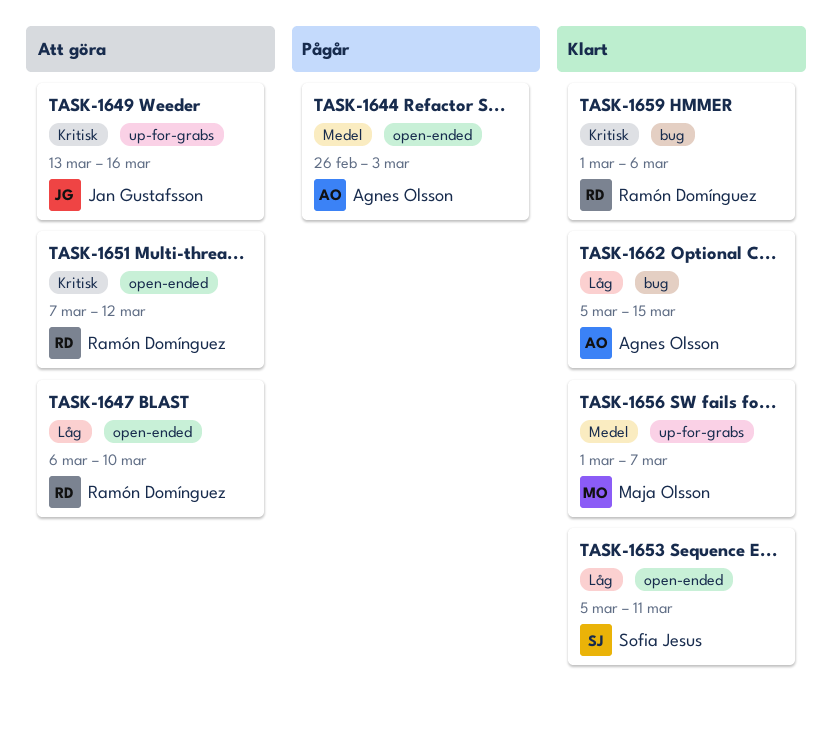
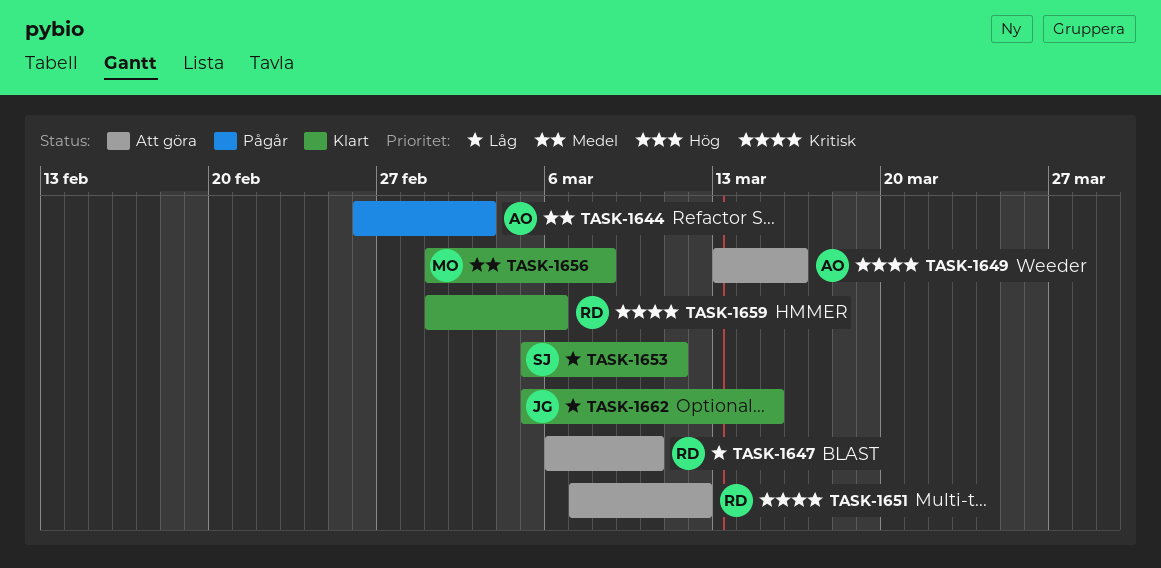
TASK-1649, owner: Jan Gustafsson -> Agnes Olsson
TASK-1656, due: Mar 7 -> Mar 8
TASK-1662, owner: Agnes Olsson -> Jan Gustafsson

